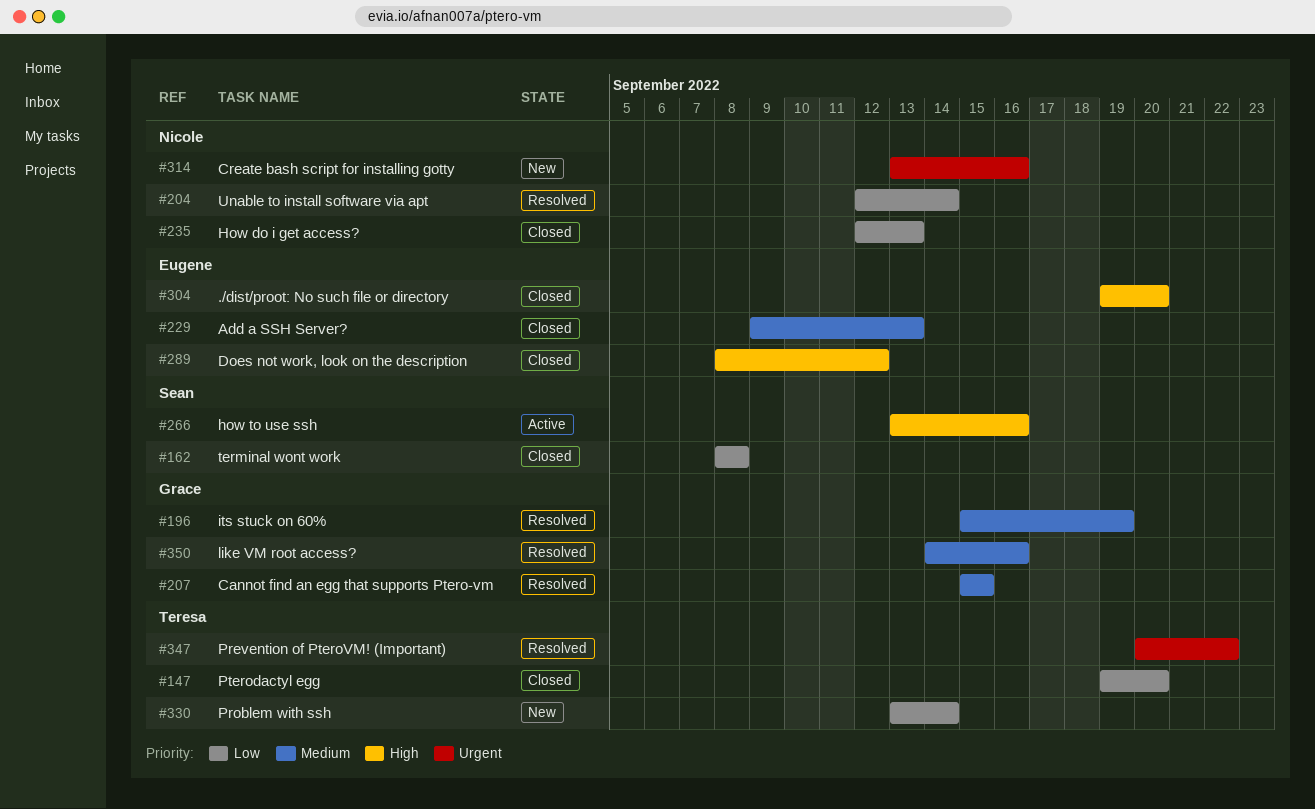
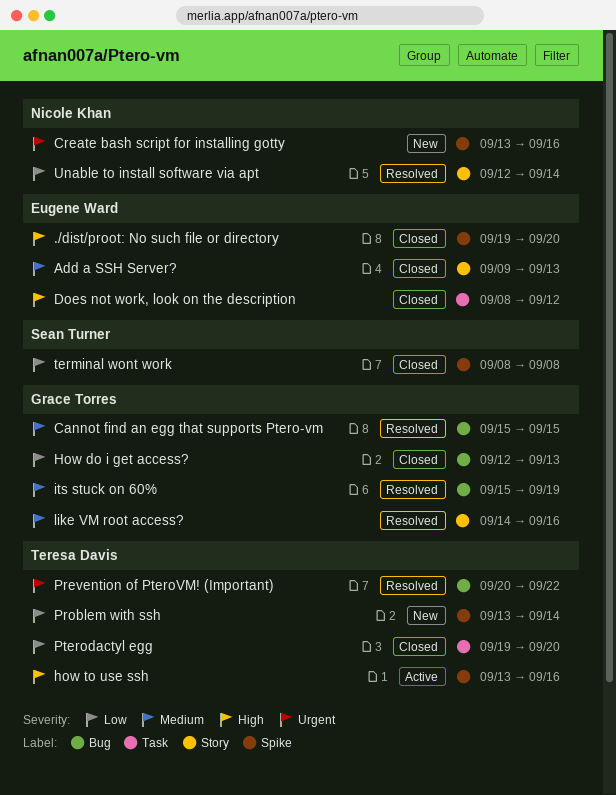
How do i get access?, owner: Nicole Khan -> Grace Torres
how to use ssh, owner: Sean Turner -> Teresa Davis

